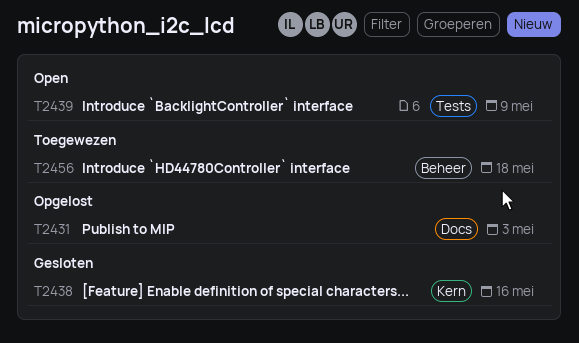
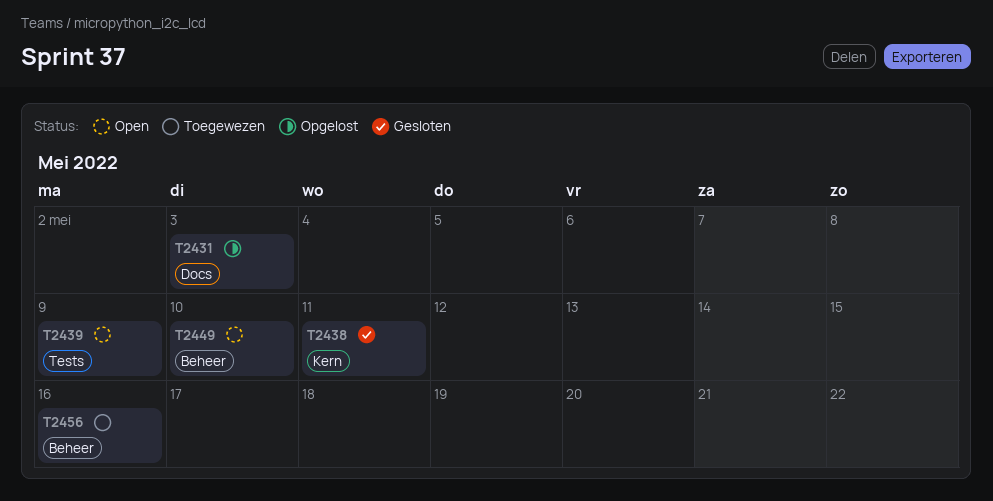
T2438, due: May 16 -> May 11
T2449: none -> present
T2456, due: May 18 -> May 16

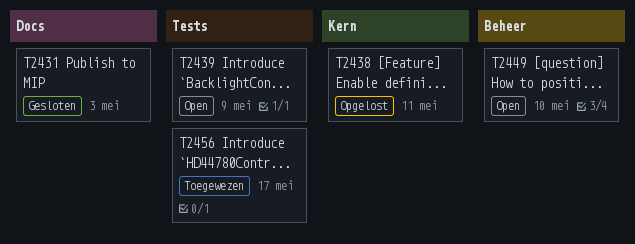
T2431, status: Opgelost -> Gesloten
T2438, status: Gesloten -> Opgelost
T2456, label: Beheer -> Tests
T2456, due: May 16 -> May 17

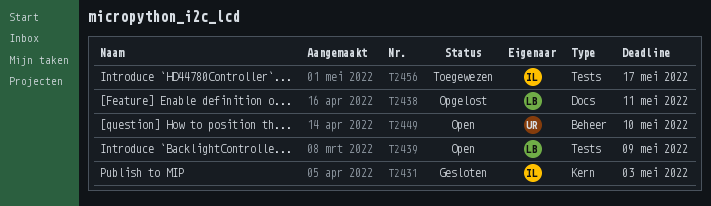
T2431, label: Docs -> Kern
T2438, label: Kern -> Docs

